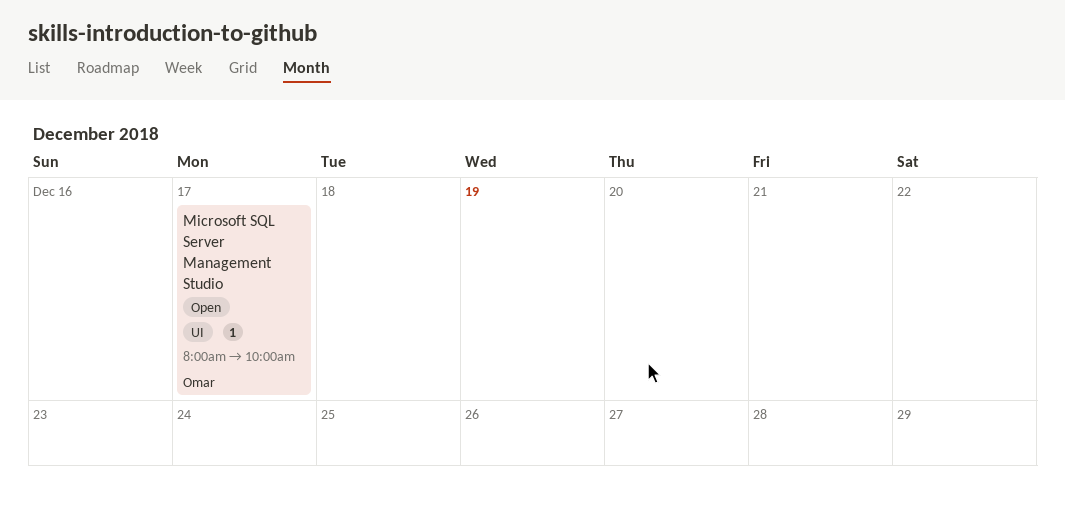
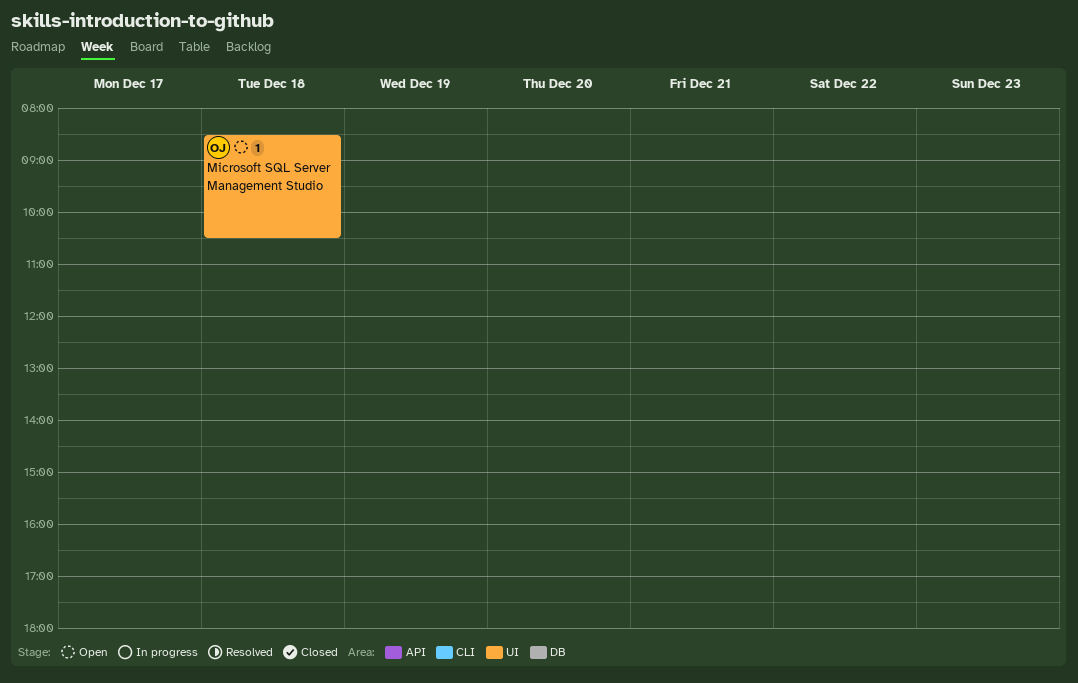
Microsoft SQL Server Management Studio, day: Dec 17 -> Dec 18
Microsoft SQL Server Management Studio, begins: 08:00 -> 08:30
Microsoft SQL Server Management Studio, ends: 10:00 -> 10:30

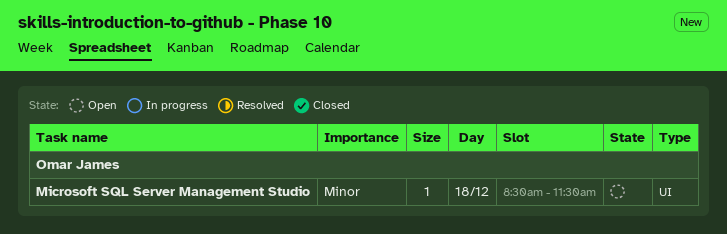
Microsoft SQL Server Management Studio, ends: 10:30 -> 11:30

